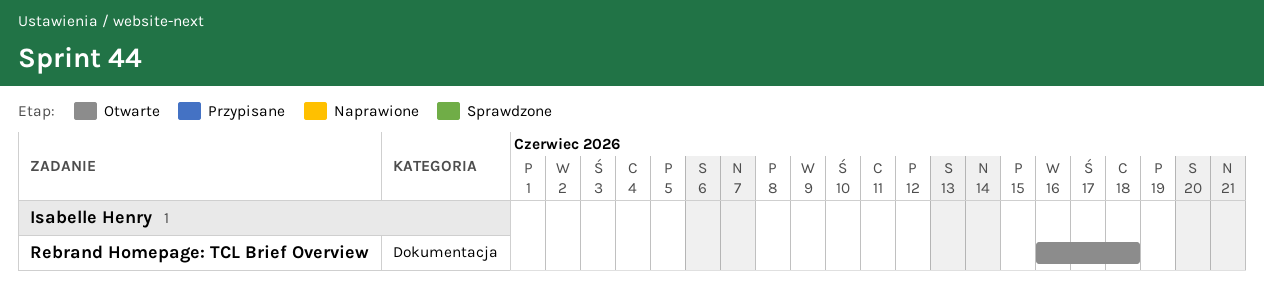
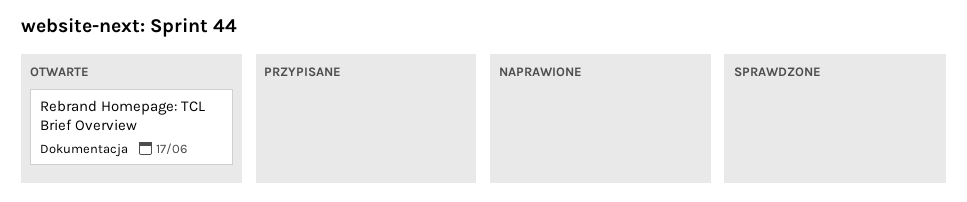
Rebrand Homepage: TCL Brief Overview, due: Jun 18 -> Jun 17

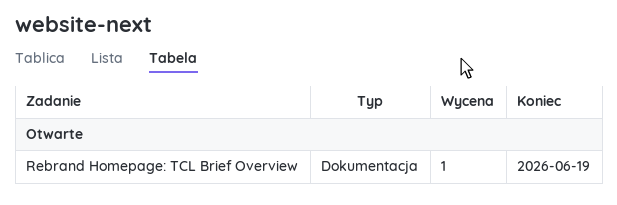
Rebrand Homepage: TCL Brief Overview, due: Jun 17 -> Jun 19

